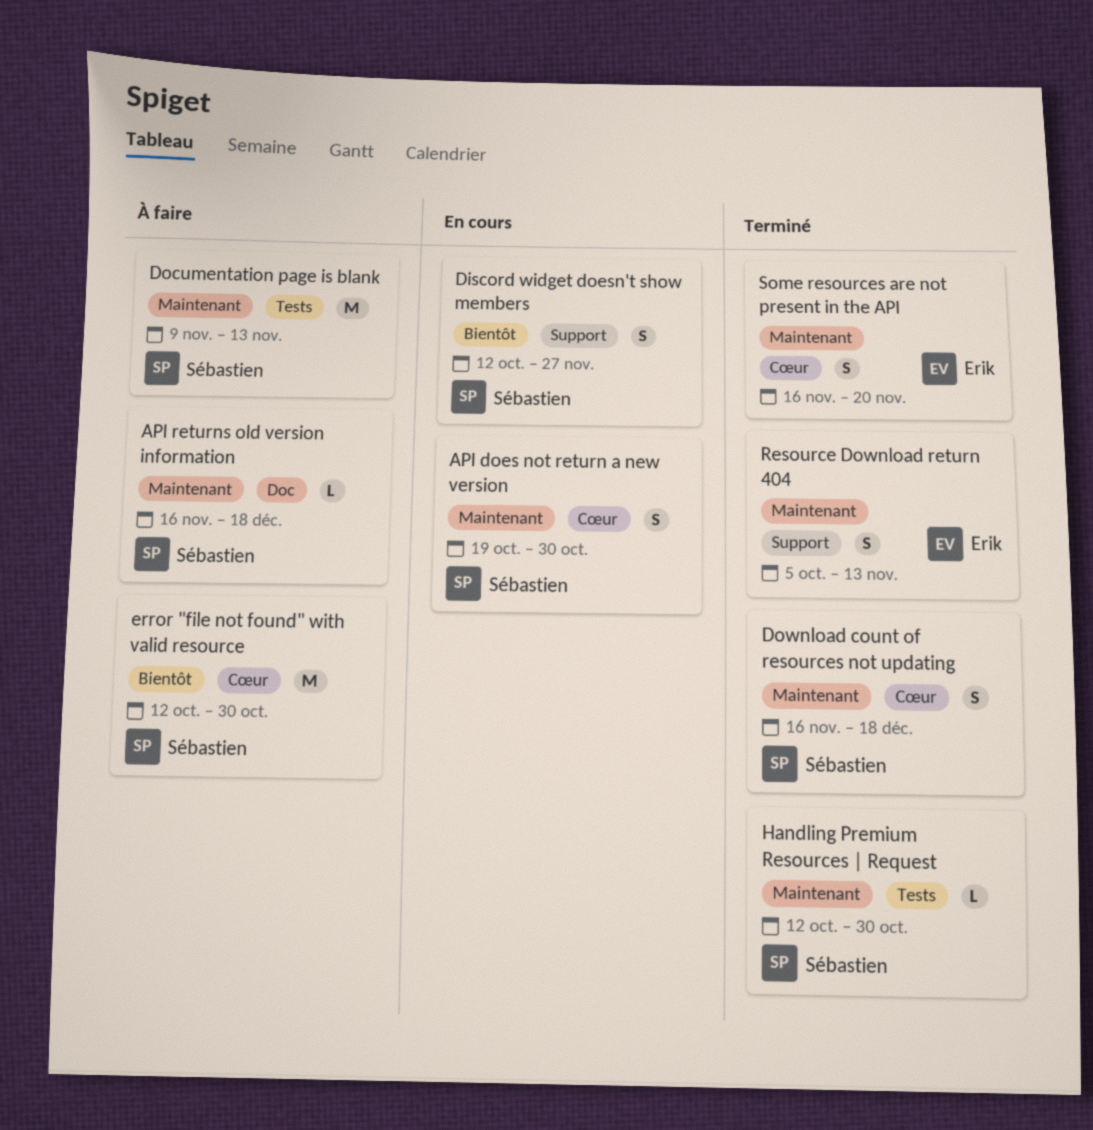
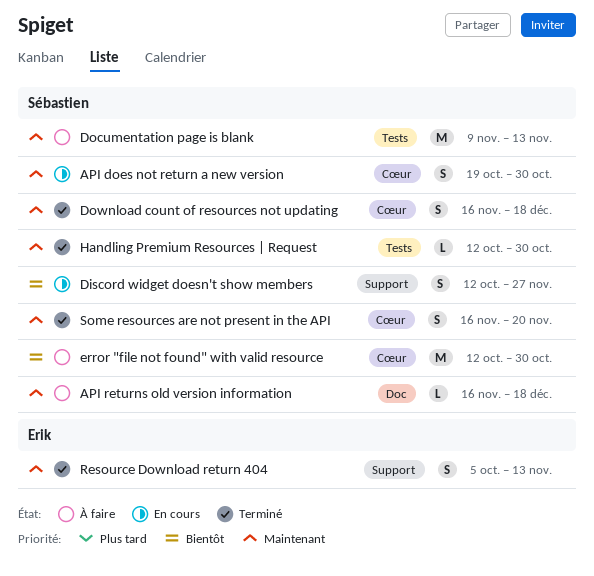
Some resources are not present in the API, owner: Erik -> Sébastien

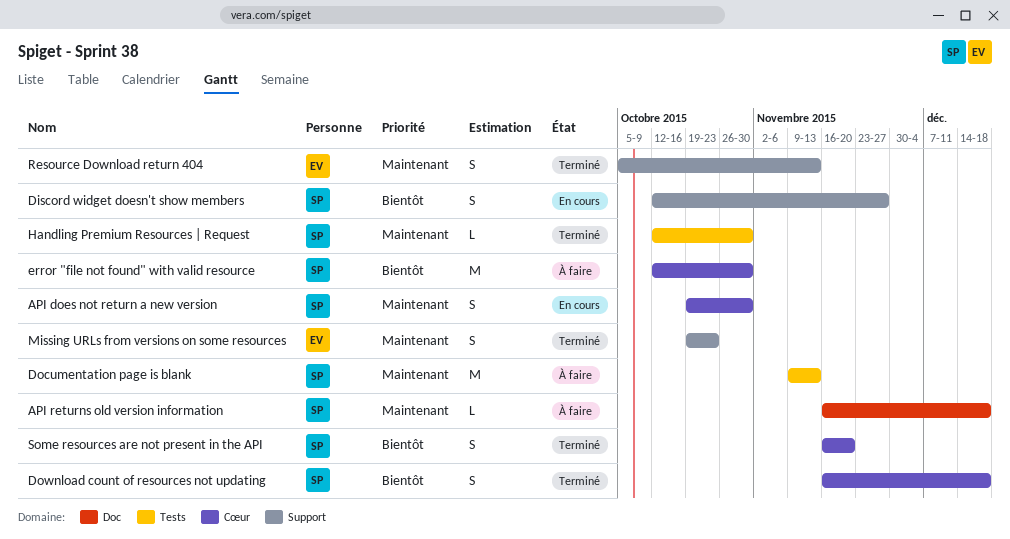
Download count of resources not updating, priority: Maintenant -> Bientôt
Missing URLs from versions on some resources: none -> present
Some resources are not present in the API, priority: Maintenant -> Bientôt

